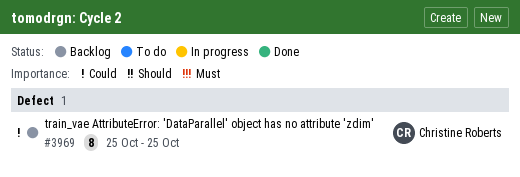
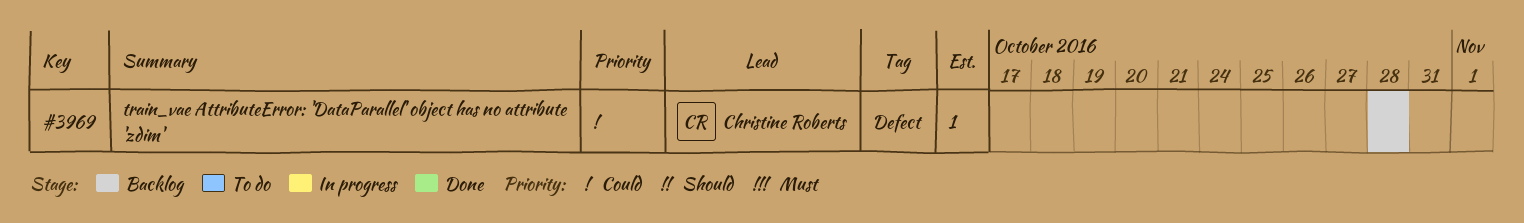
#3969, estimate: 8 -> 1
#3969, start: Oct 25 -> Oct 28
#3969, due: Oct 25 -> Oct 28

